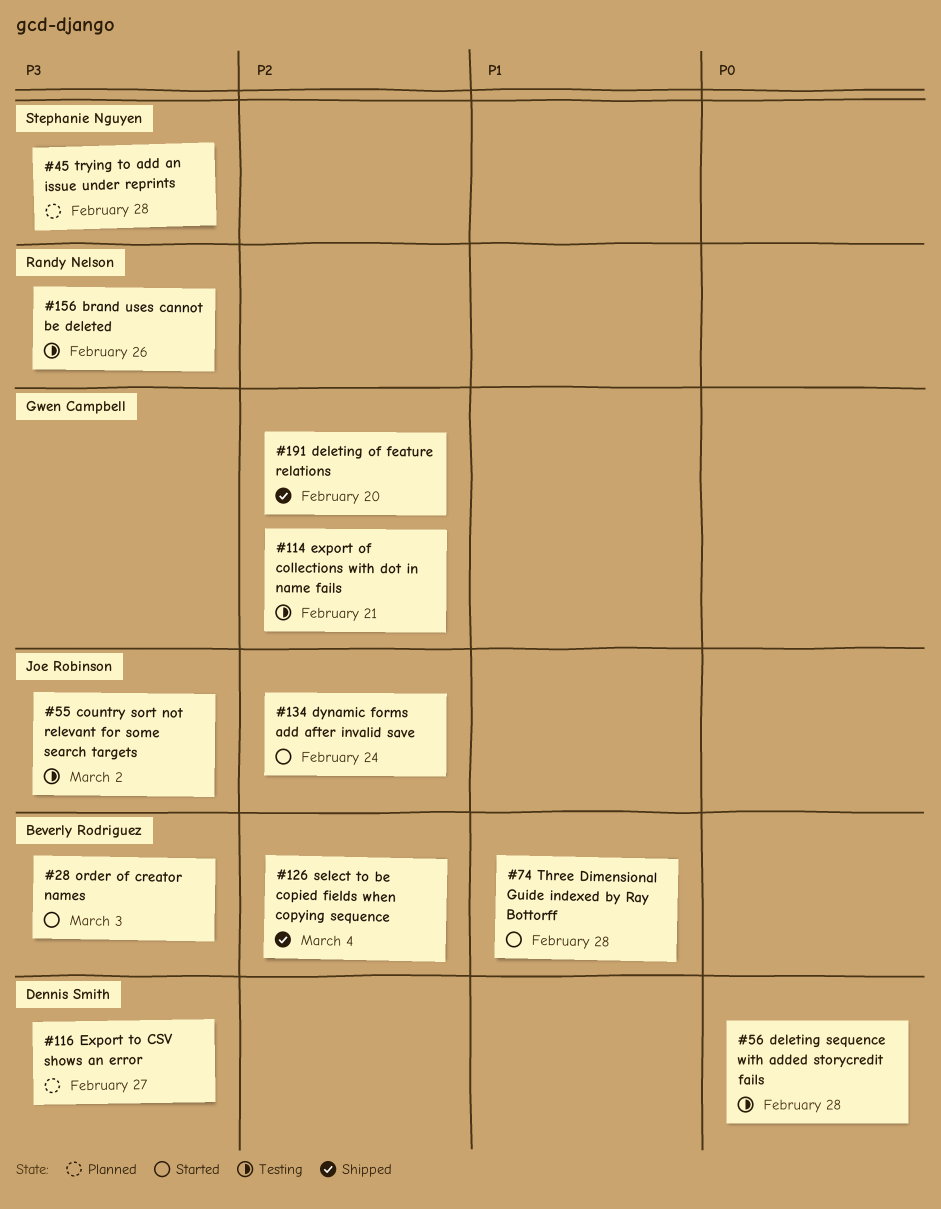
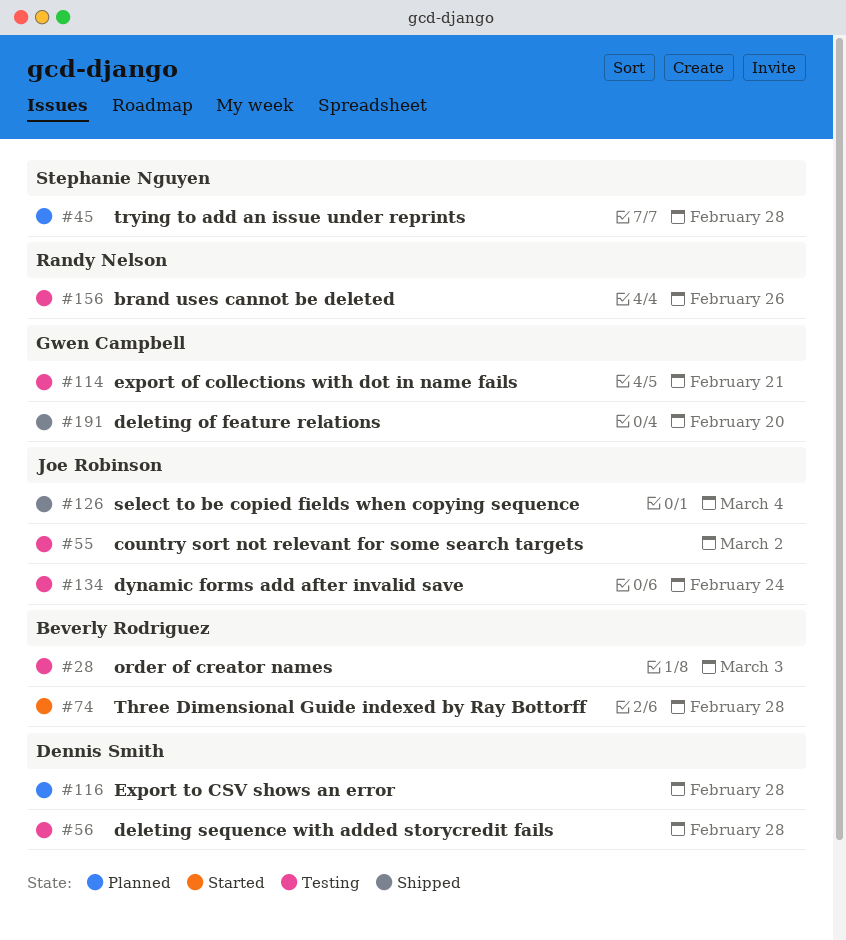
#28, status: Started -> Testing
#116, due: Feb 27 -> Feb 28
#126, owner: Beverly Rodriguez -> Joe Robinson
#134, status: Started -> Testing

